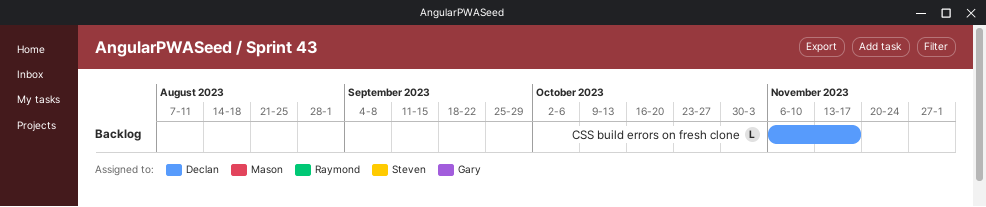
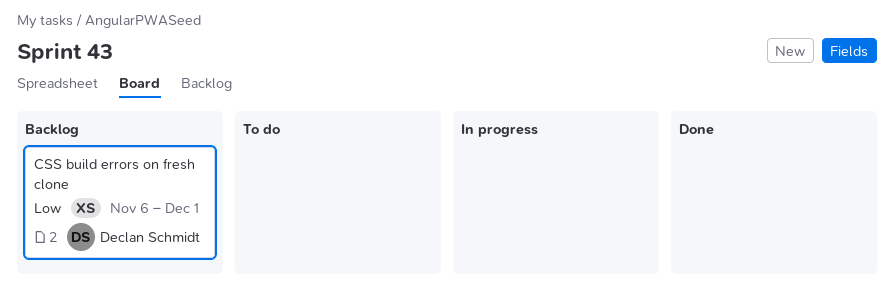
CSS build errors on fresh clone, estimate: L -> XS
CSS build errors on fresh clone, due: Nov 17 -> Dec 1

